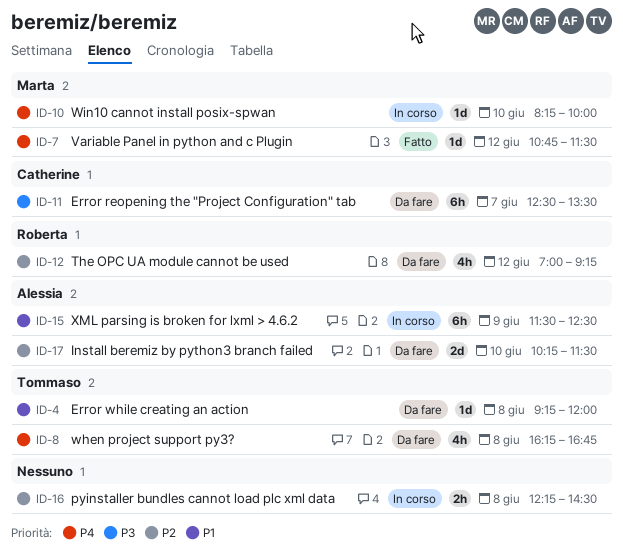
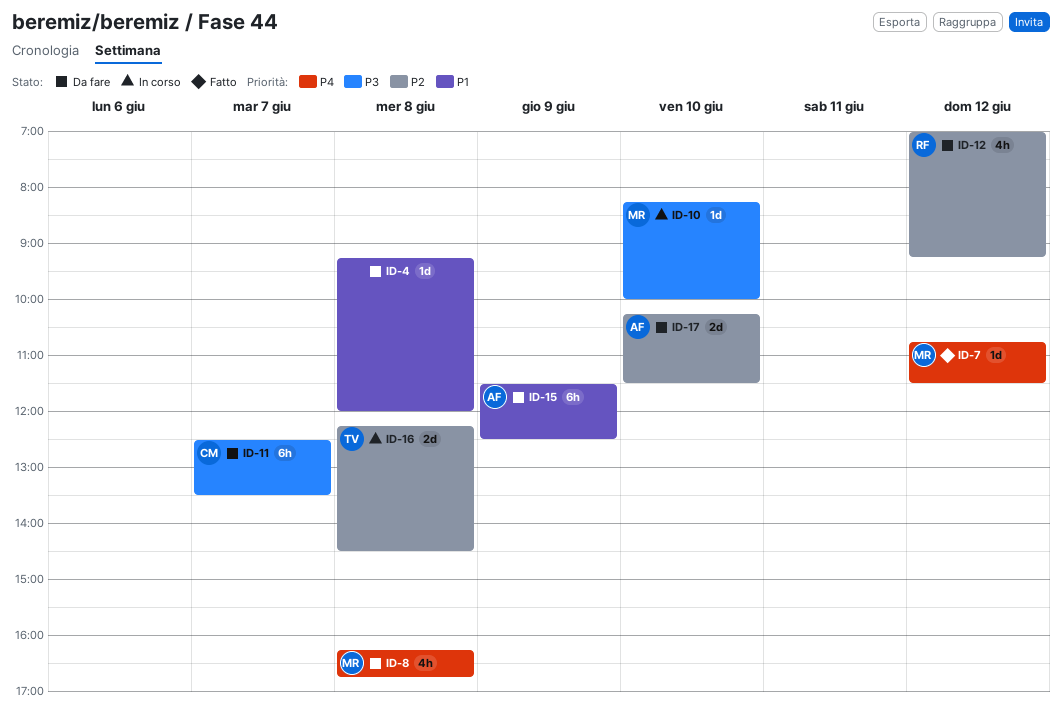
ID-4, owner: Tommaso -> none
ID-8, owner: Tommaso -> Marta
ID-10, priority: P4 -> P3
ID-15, status: In corso -> Da fare
ID-16, owner: none -> Tommaso
ID-16, estimate: 2h -> 2d

